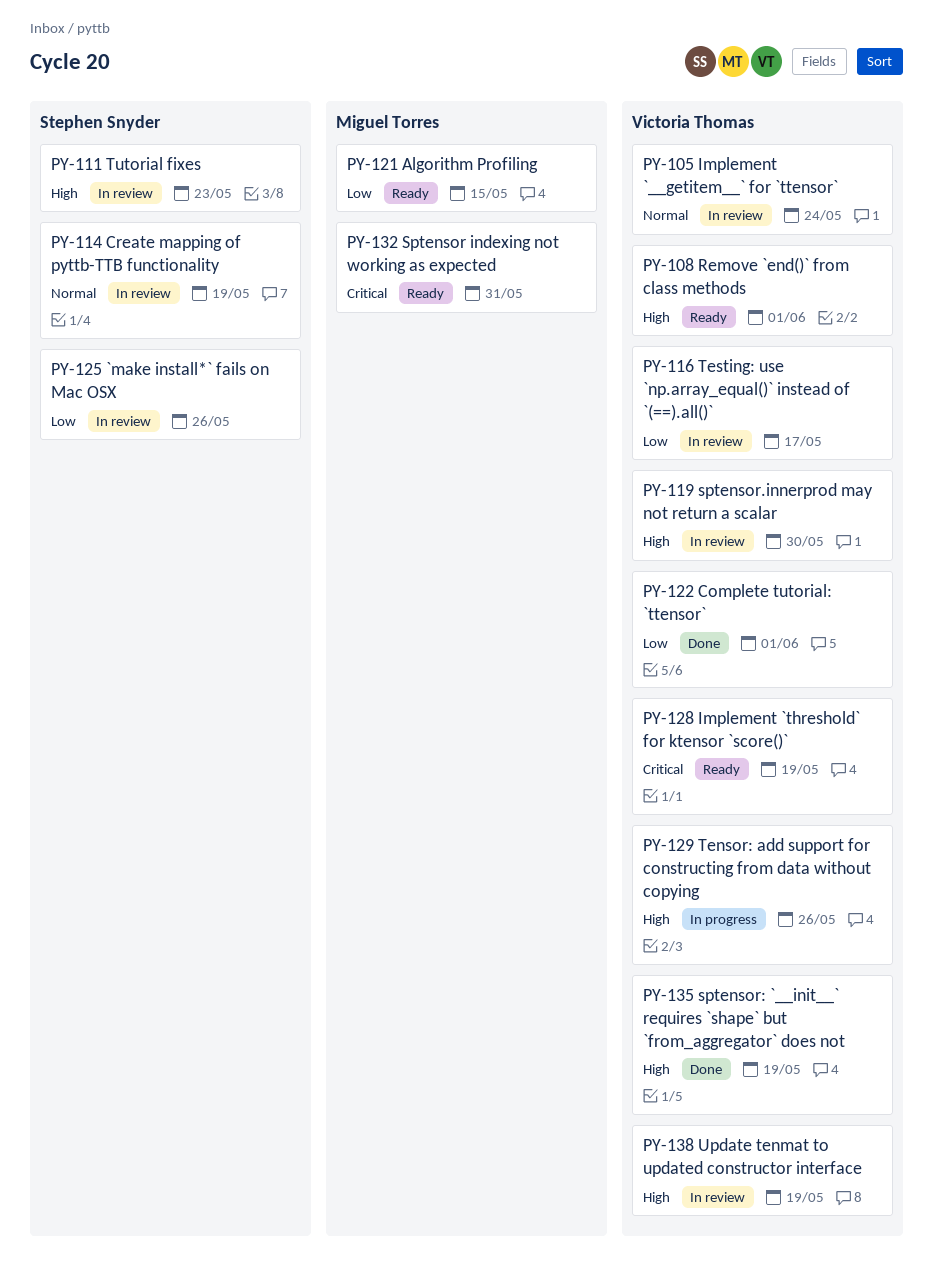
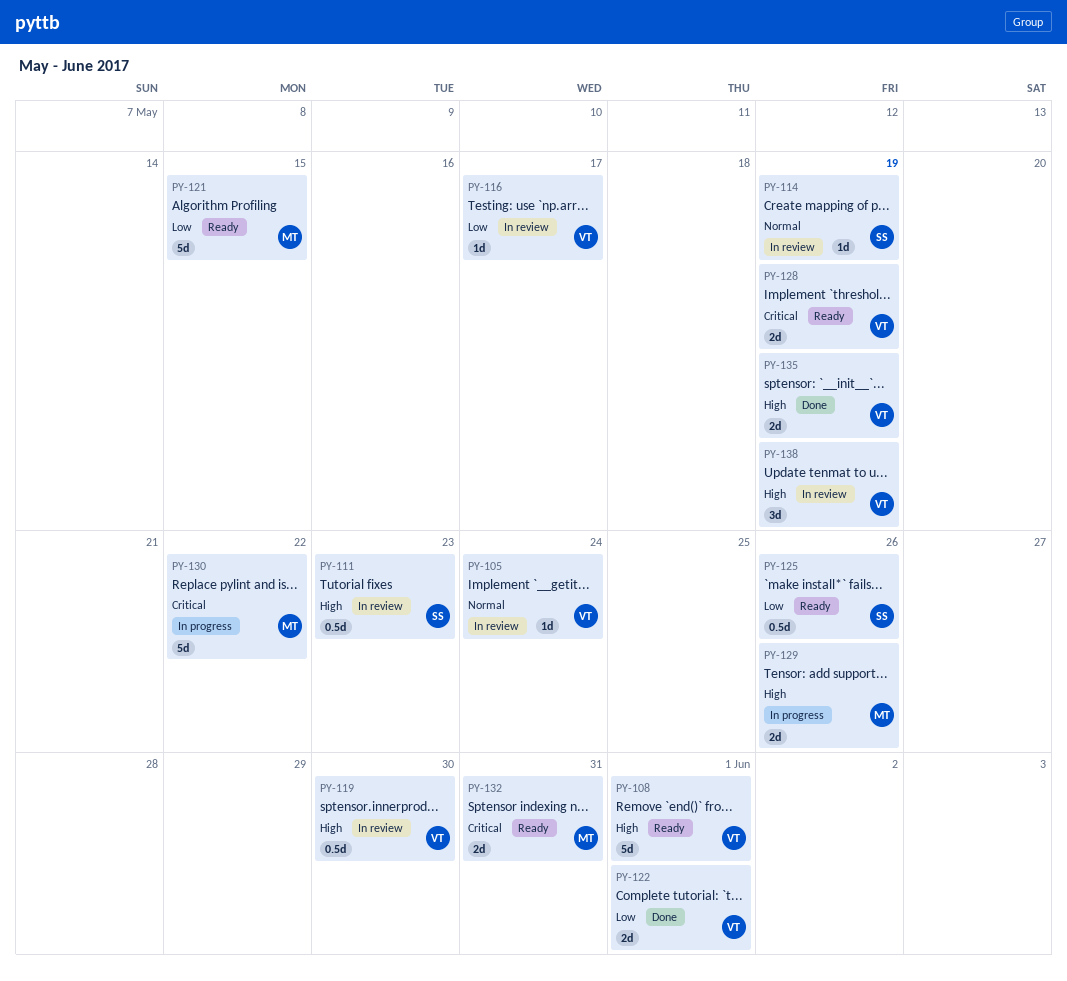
PY-125, status: In review -> Ready
PY-129, owner: Victoria Thomas -> Miguel Torres
PY-130: none -> present

